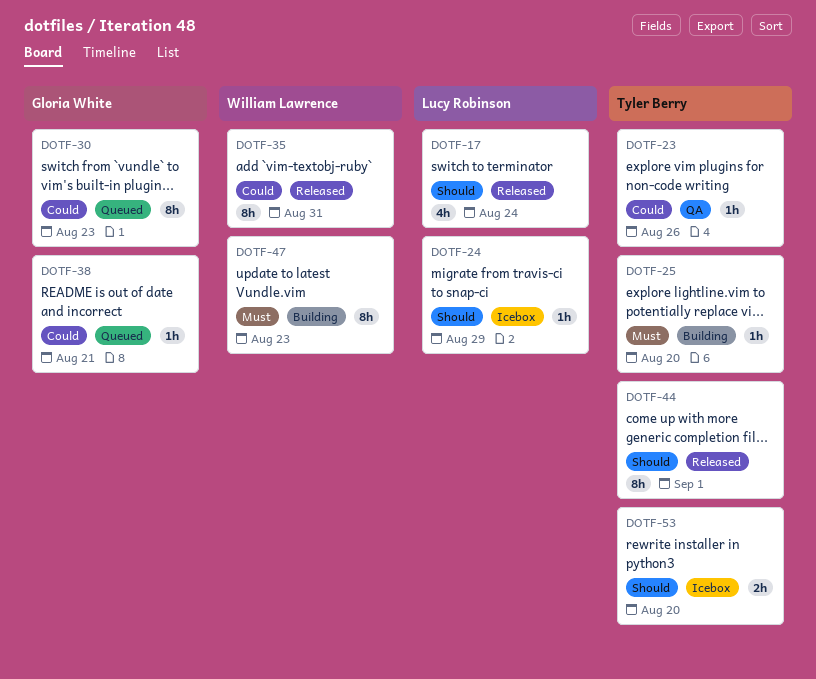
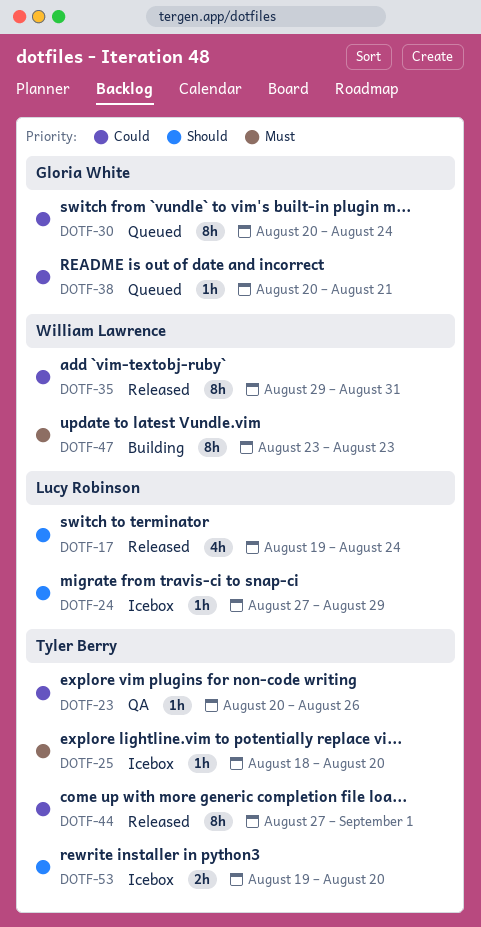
DOTF-25, status: Building -> Icebox
DOTF-30, due: Aug 23 -> Aug 24
DOTF-44, priority: Should -> Could

